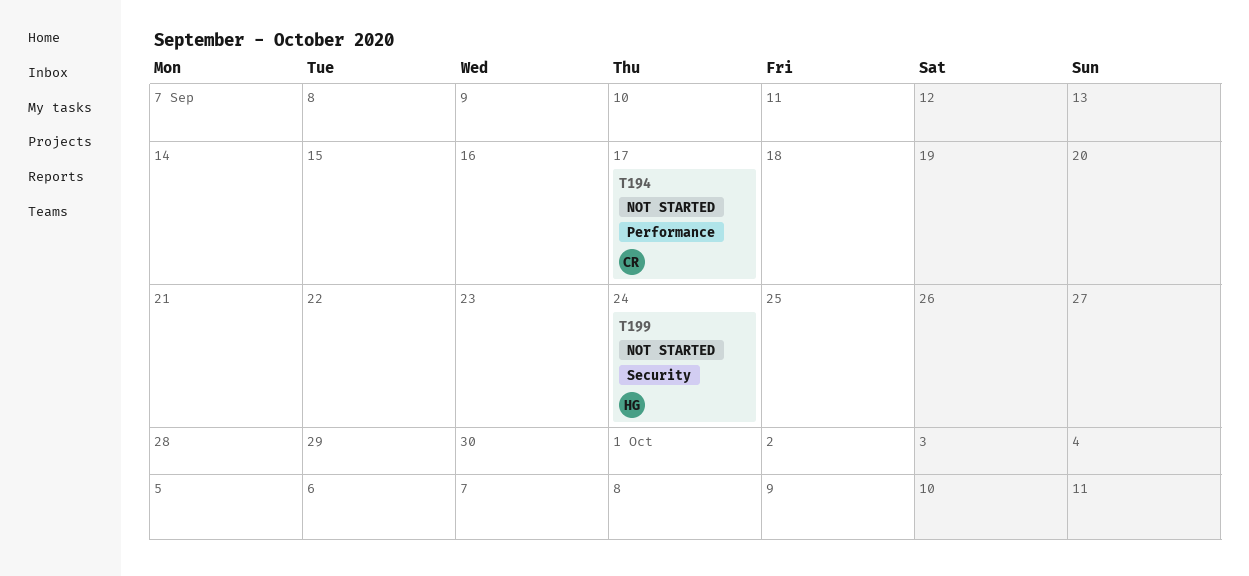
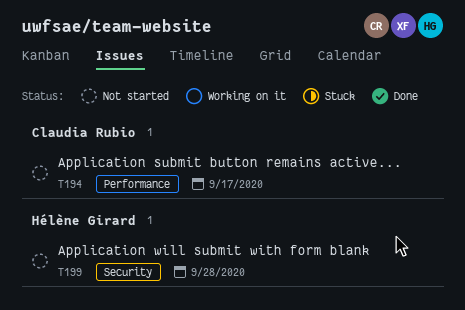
T199, due: Sep 24 -> Sep 28

